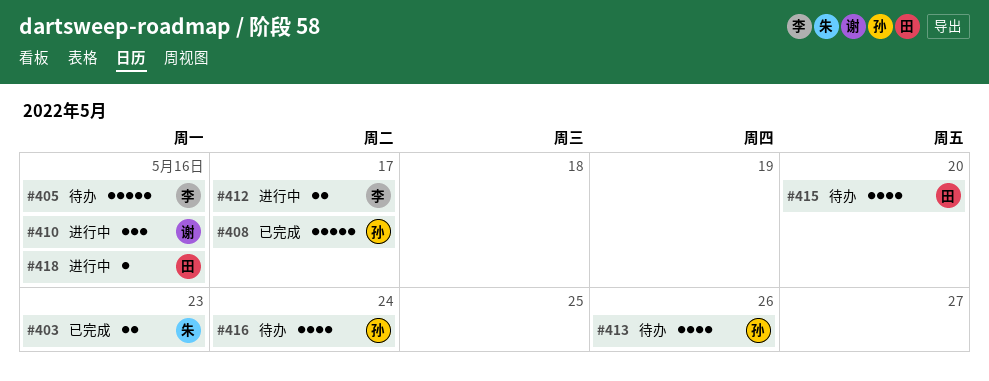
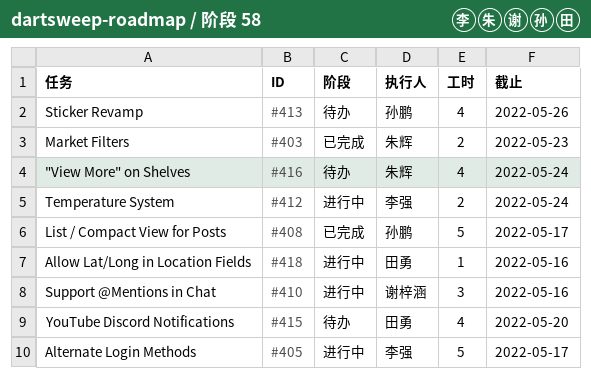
#405, status: 待办 -> 进行中
#405, due: May 16 -> May 17
#412, due: May 17 -> May 24
#416, owner: 孙鹏 -> 朱辉

